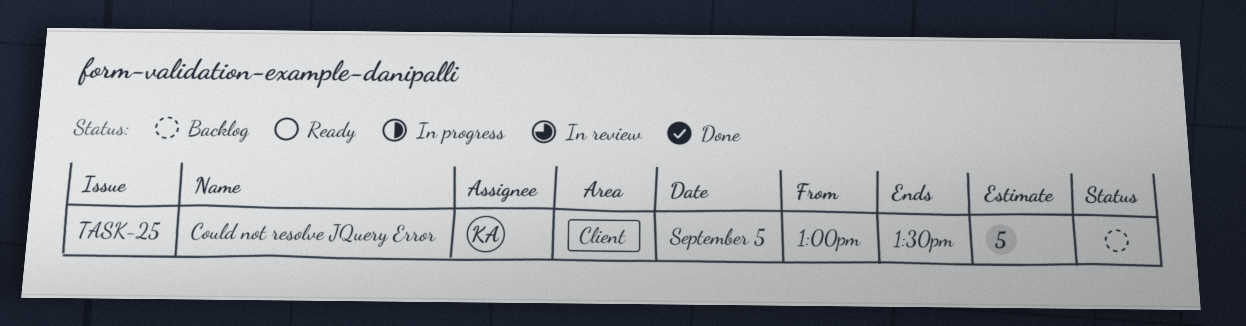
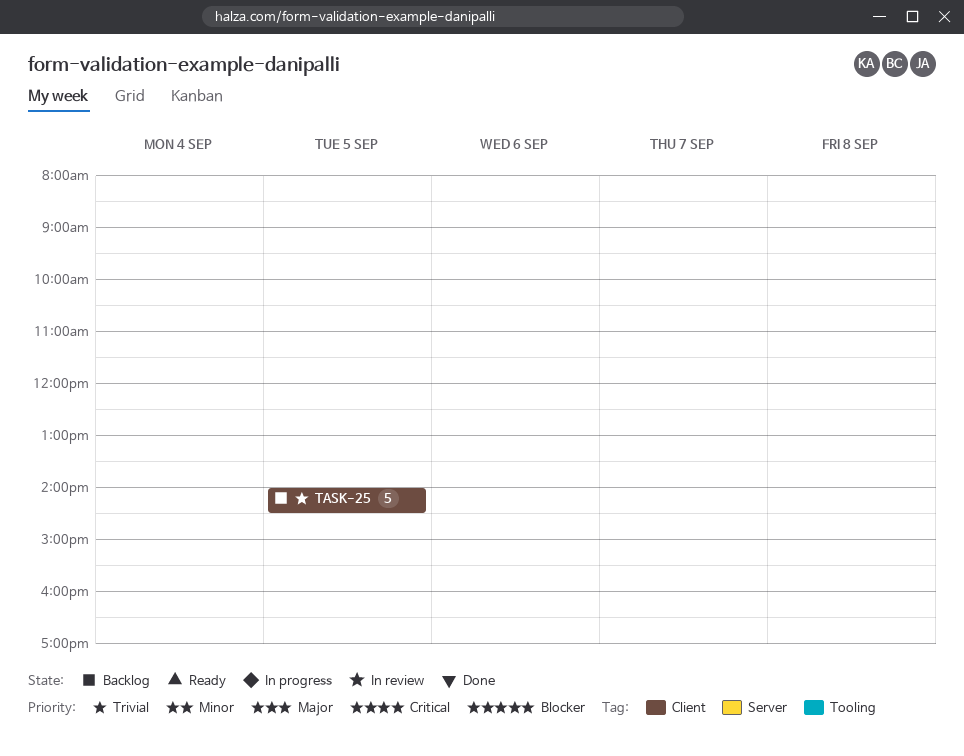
TASK-25, begins: 13:00 -> 14:00
TASK-25, ends: 13:30 -> 14:30

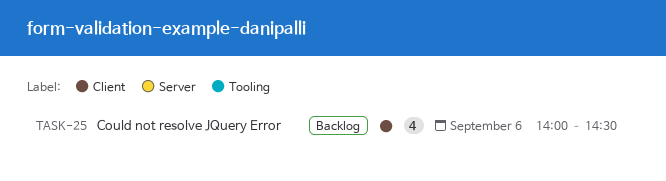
TASK-25, estimate: 5 -> 4
TASK-25, day: Sep 5 -> Sep 6

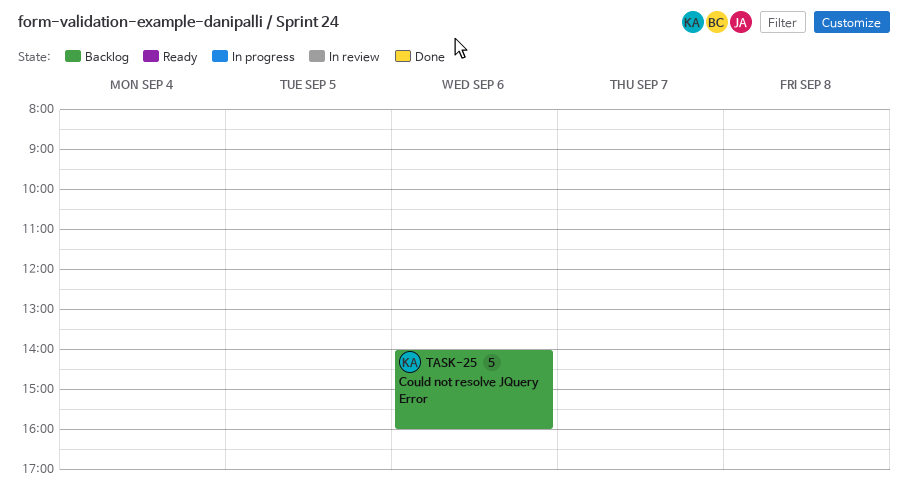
TASK-25, estimate: 4 -> 5
TASK-25, ends: 14:30 -> 16:00

